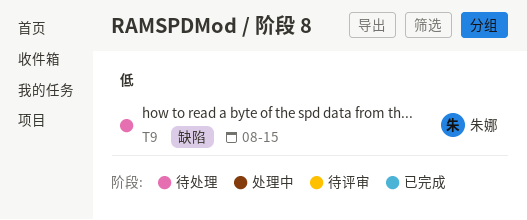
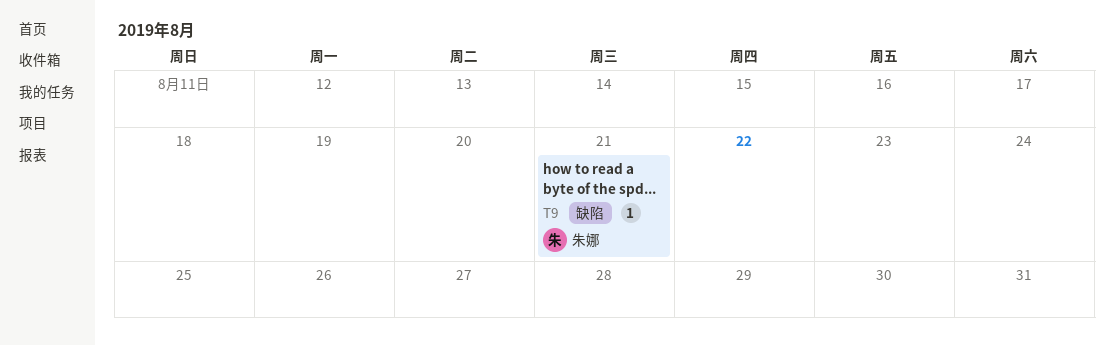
T9, due: Aug 15 -> Aug 21

